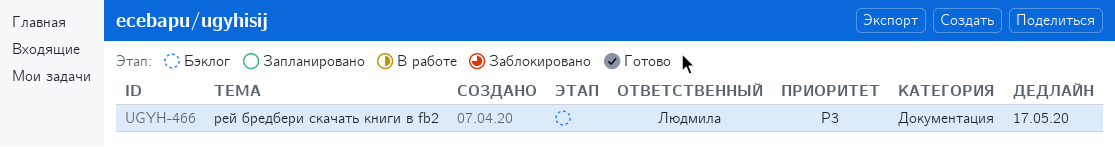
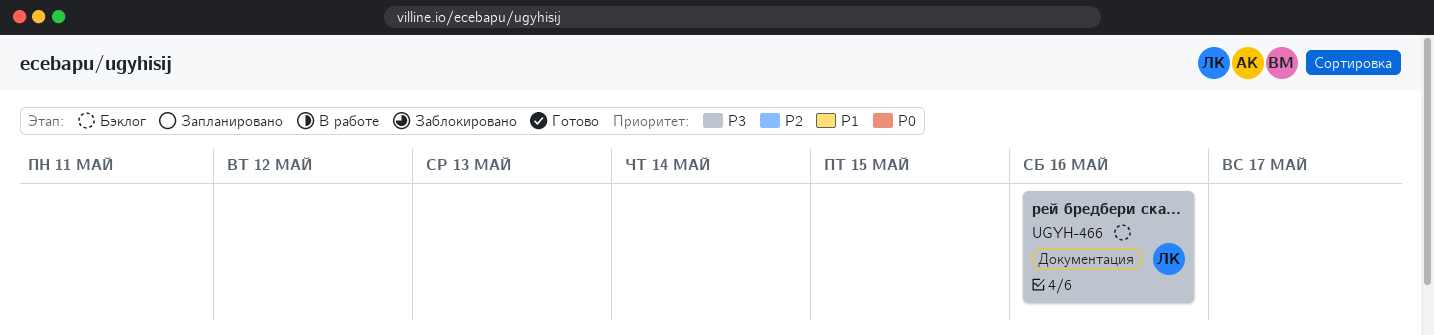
UGYH-466, due: May 17 -> May 16

